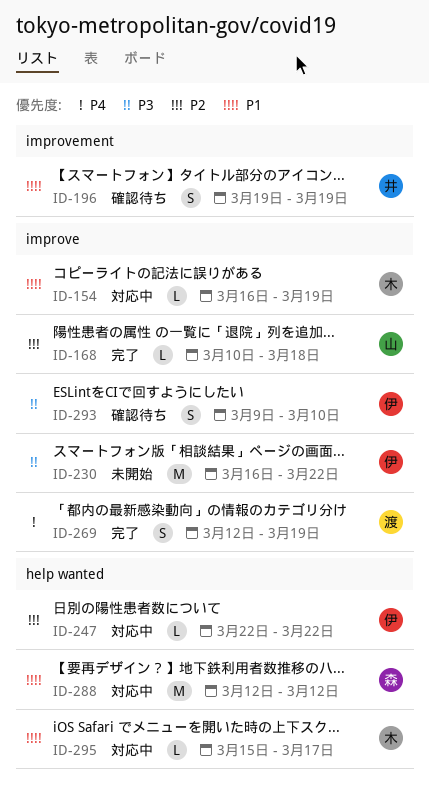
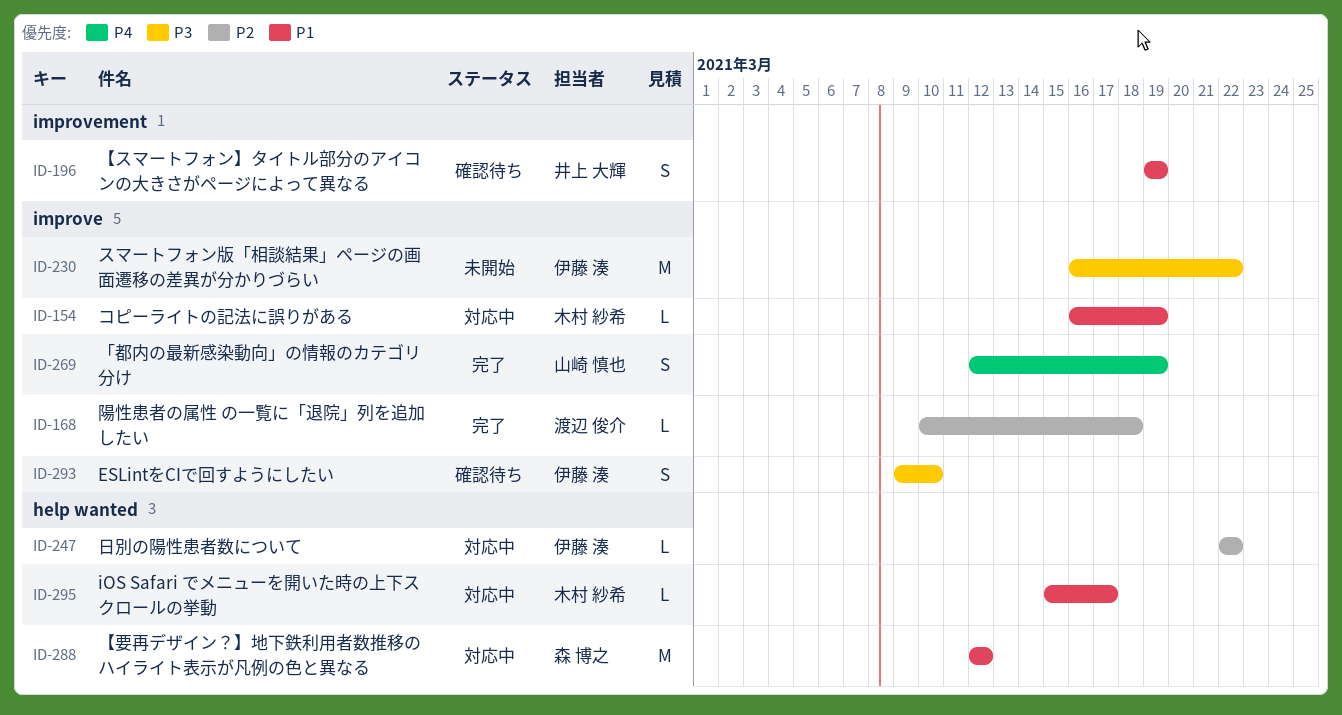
ID-168, owner: 山崎 慎也 -> 渡辺 俊介
ID-269, owner: 渡辺 俊介 -> 山崎 慎也

